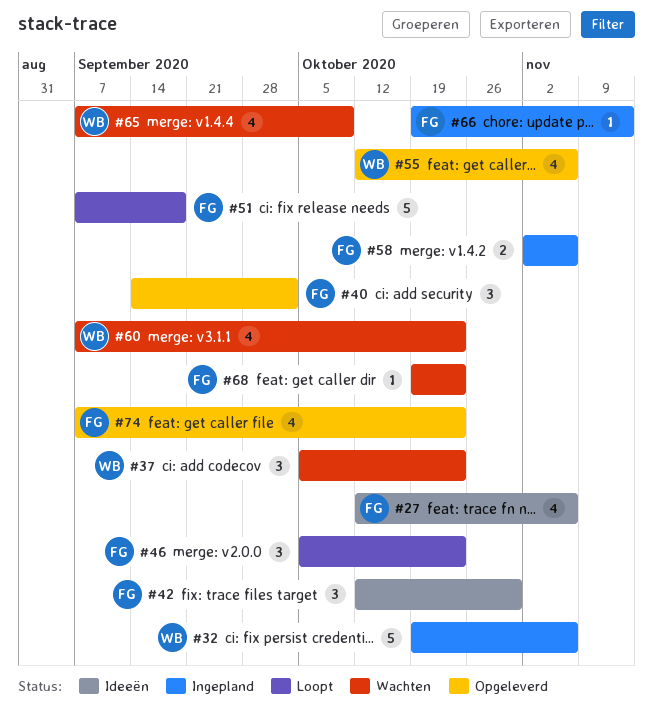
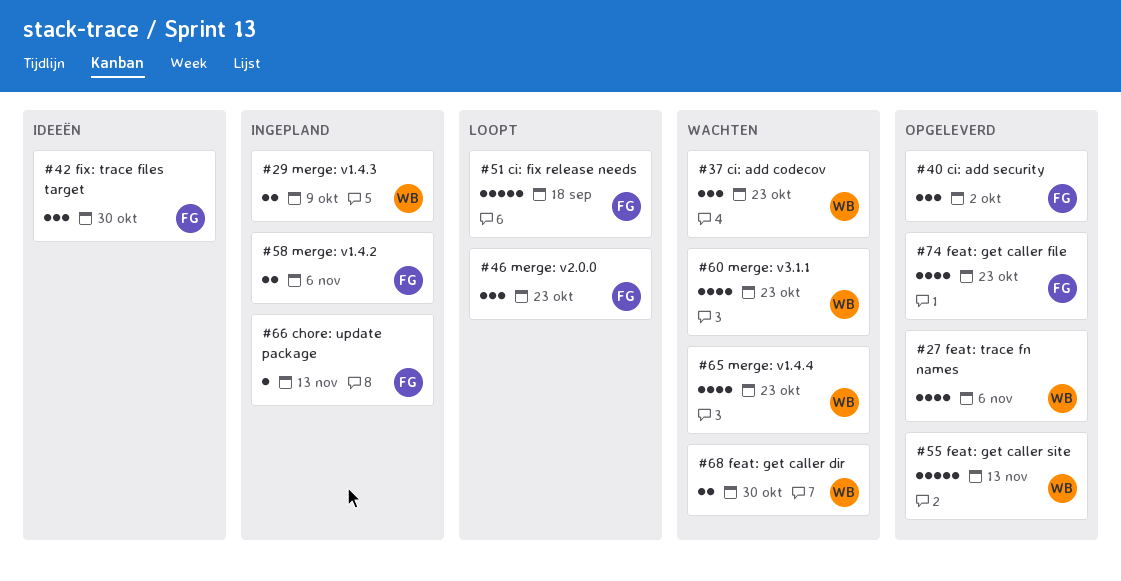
#27, status: Ideeën -> Opgeleverd
#27, owner: FG -> WB
#29: none -> present
#32: present -> none
#55, estimate: 4 -> 5
#55, due: Nov 6 -> Nov 13
#65, due: Oct 9 -> Oct 23
#68, owner: FG -> WB
#68, estimate: 1 -> 2
#68, due: Oct 23 -> Oct 30

